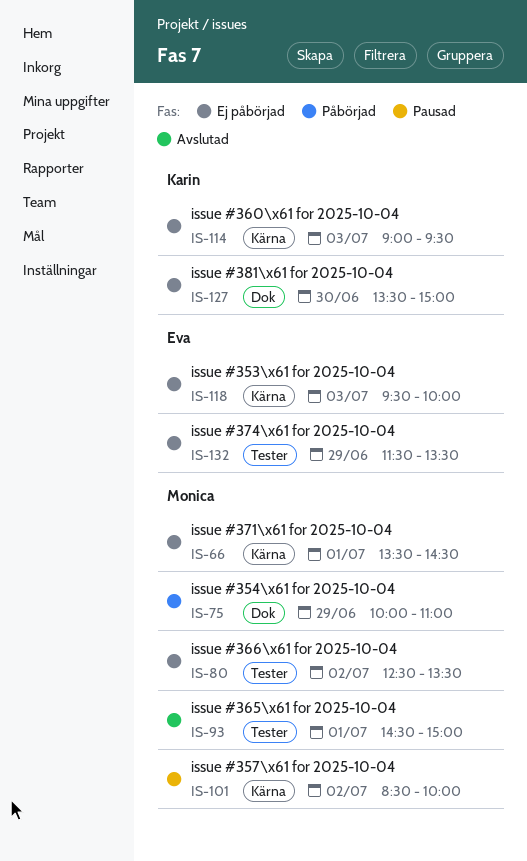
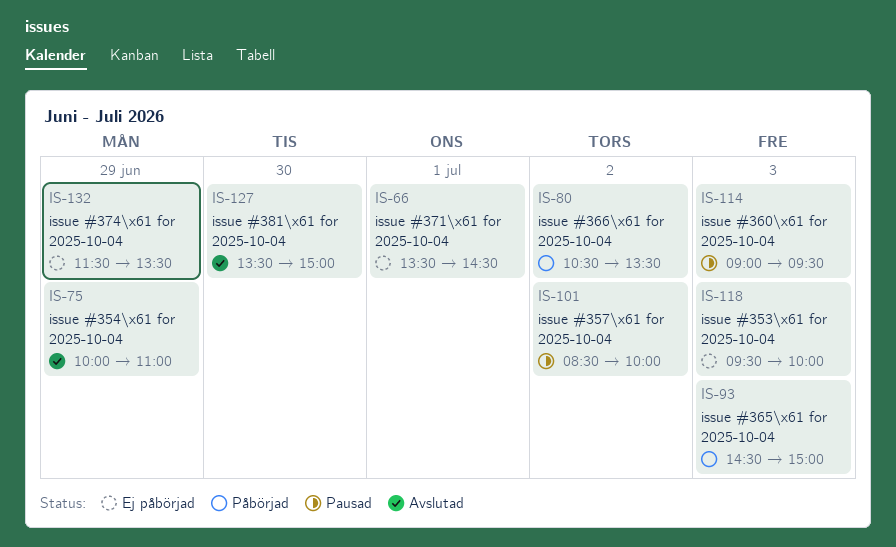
IS-75, status: Påbörjad -> Avslutad
IS-80, status: Ej påbörjad -> Påbörjad
IS-80, begins: 12:30 -> 10:30
IS-93, status: Avslutad -> Påbörjad
IS-93, day: Jul 1 -> Jul 3
IS-114, status: Ej påbörjad -> Pausad
IS-127, status: Ej påbörjad -> Avslutad

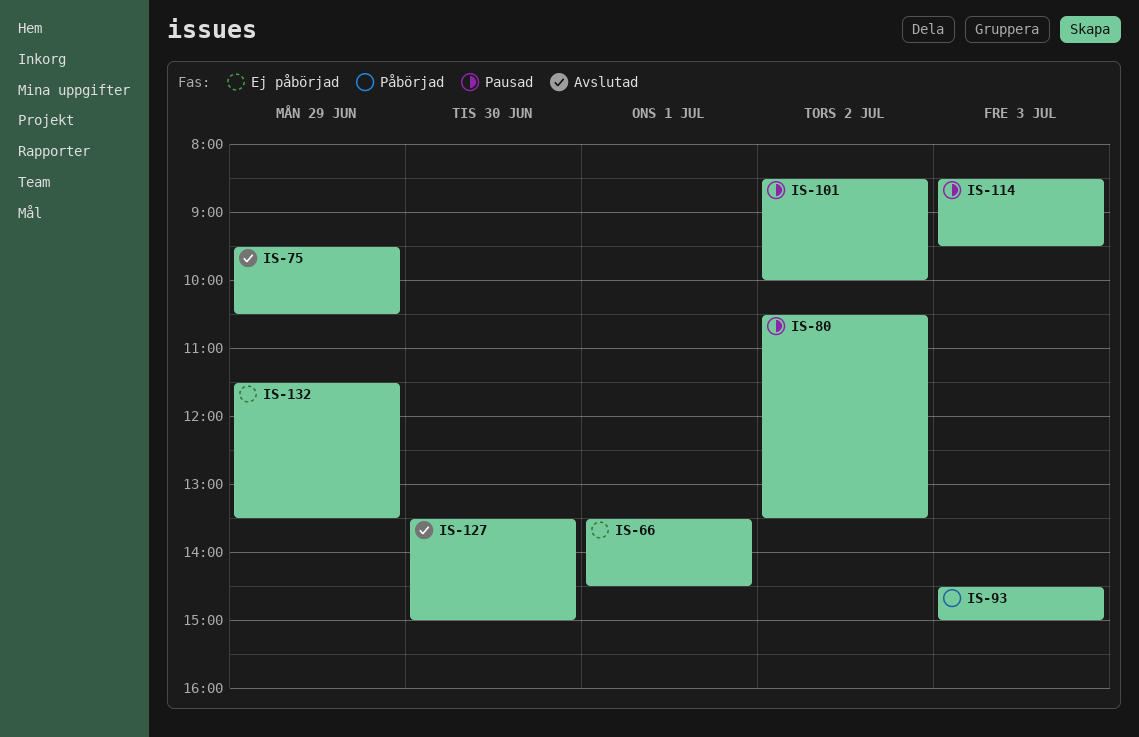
IS-75, begins: 10:00 -> 09:30
IS-75, ends: 11:00 -> 10:30
IS-80, status: Påbörjad -> Pausad
IS-114, begins: 09:00 -> 08:30
IS-118: present -> none

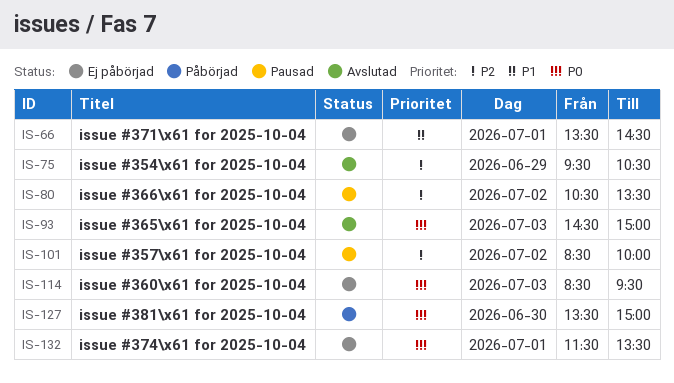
IS-93, status: Påbörjad -> Avslutad
IS-114, status: Pausad -> Ej påbörjad
IS-127, status: Avslutad -> Påbörjad
IS-132, day: Jun 29 -> Jul 1

